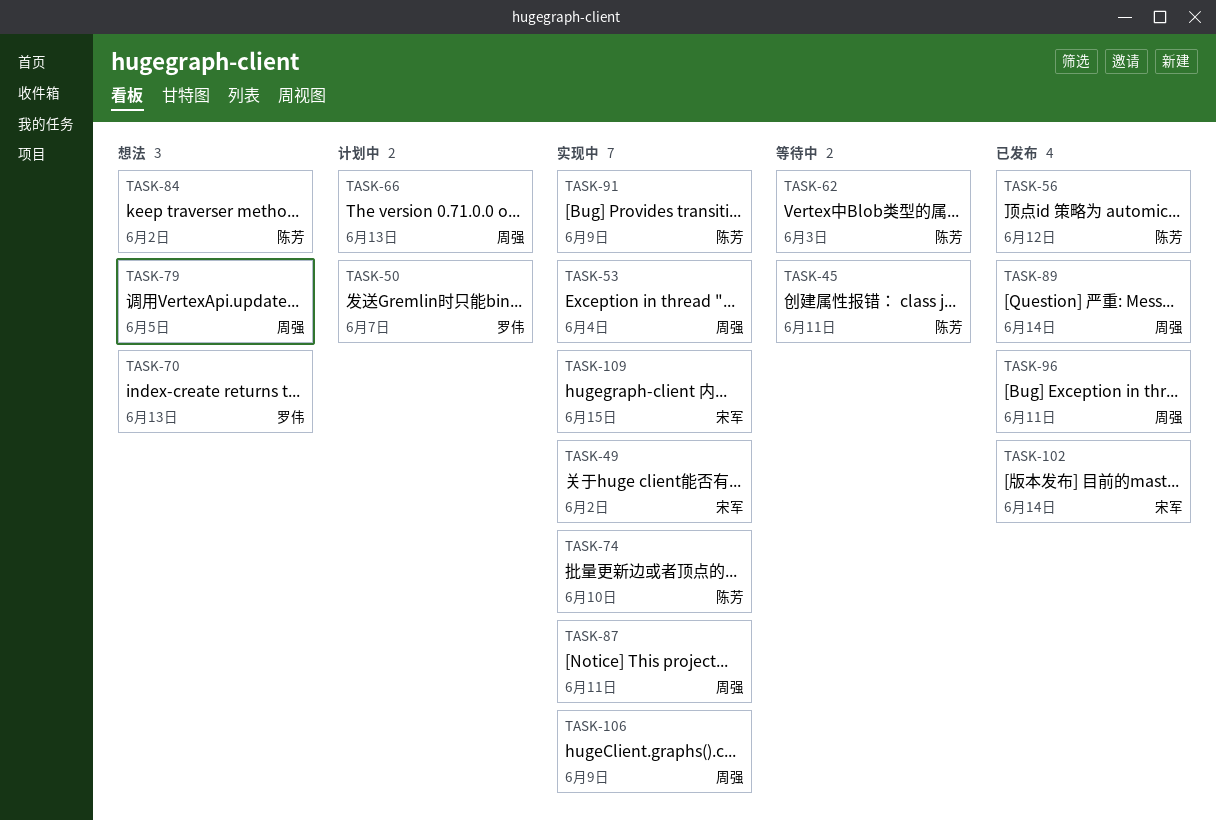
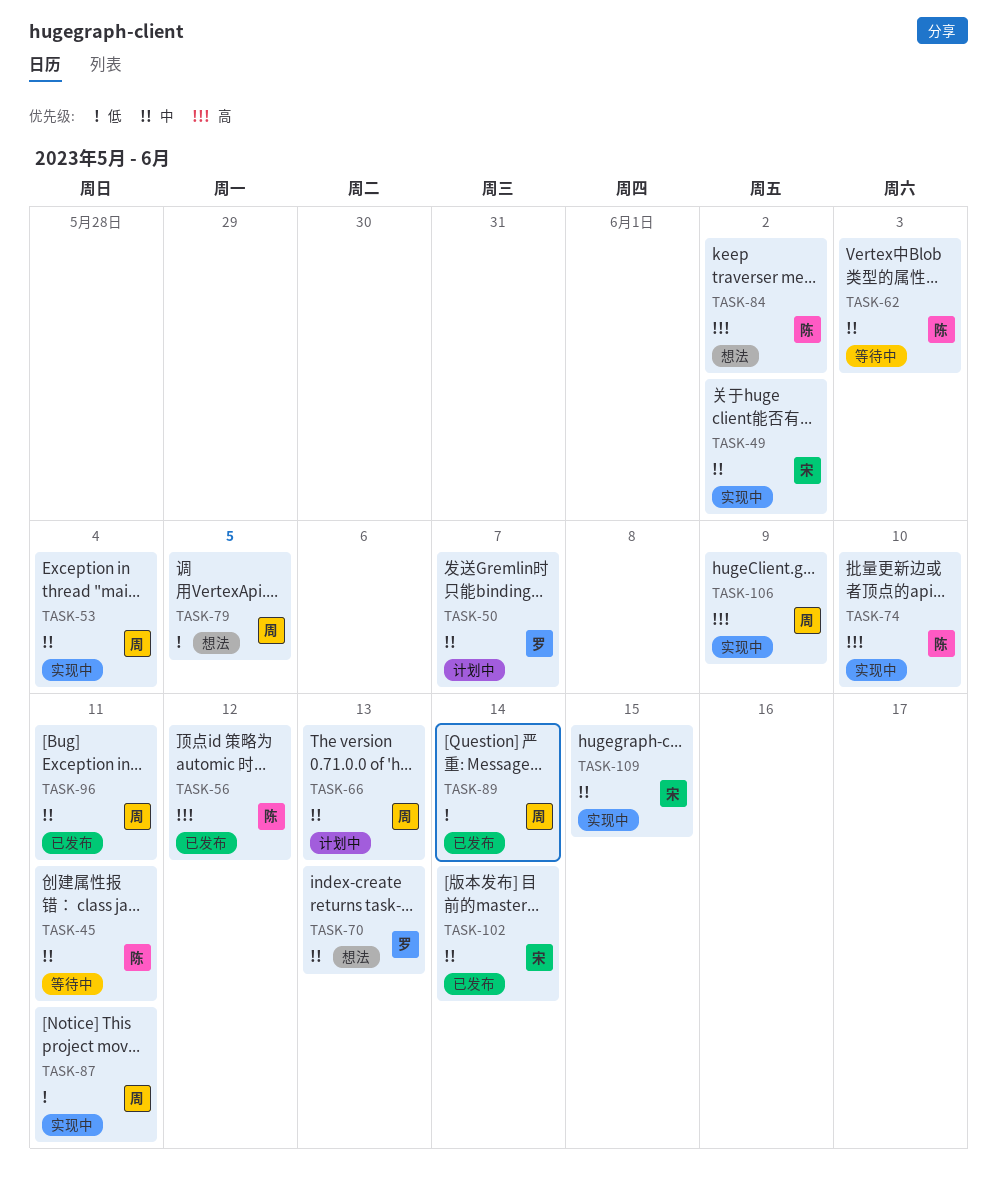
TASK-91: present -> none

